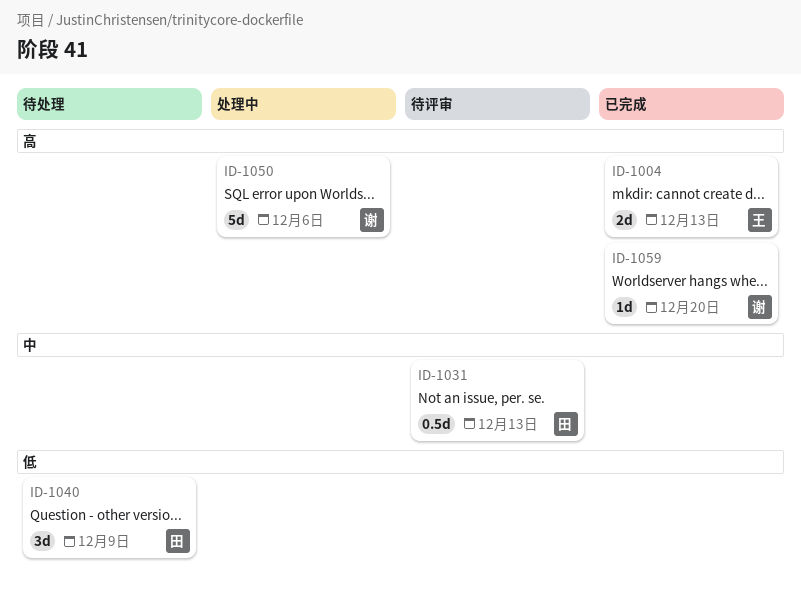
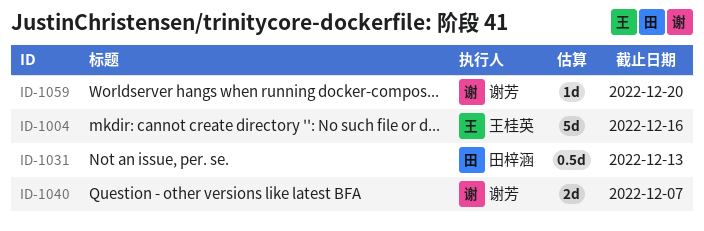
ID-1004, estimate: 2d -> 5d
ID-1004, due: Dec 13 -> Dec 16
ID-1040, owner: 田梓涵 -> 谢芳
ID-1040, estimate: 3d -> 2d
ID-1040, due: Dec 9 -> Dec 7
ID-1050: present -> none

